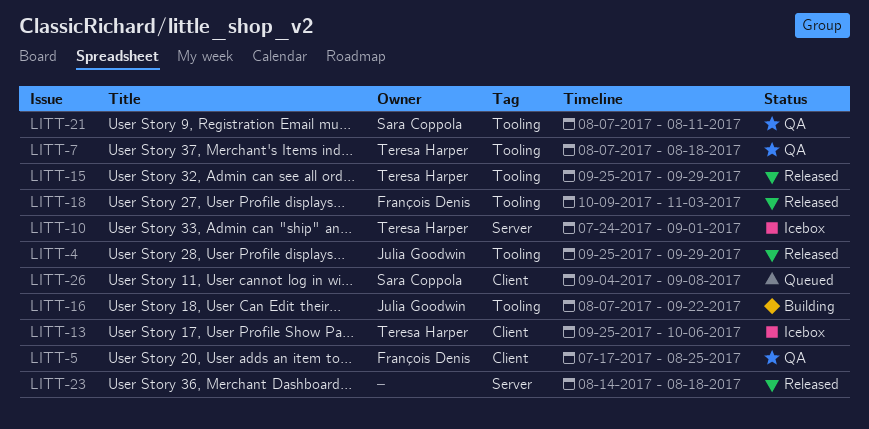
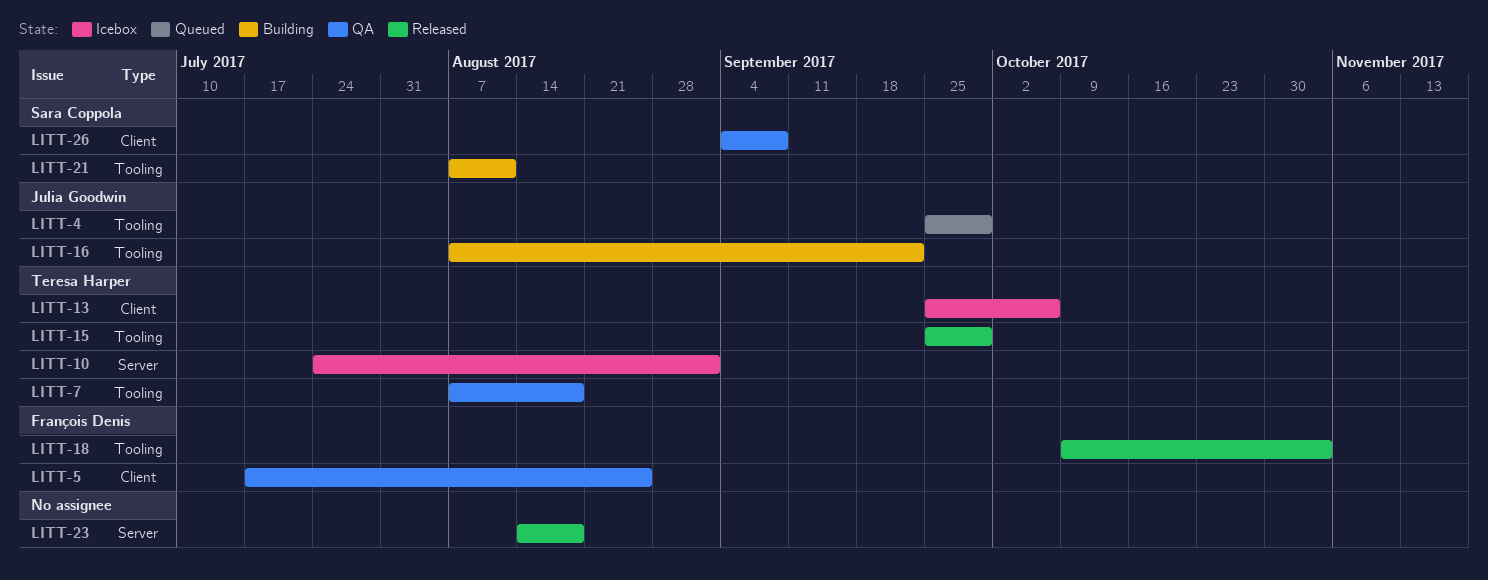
LITT-4, status: Released -> Queued
LITT-21, status: QA -> Building
LITT-26, status: Queued -> QA

